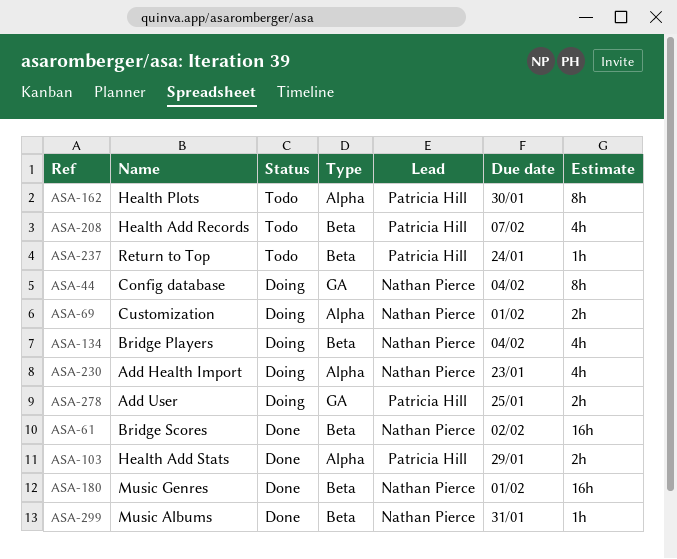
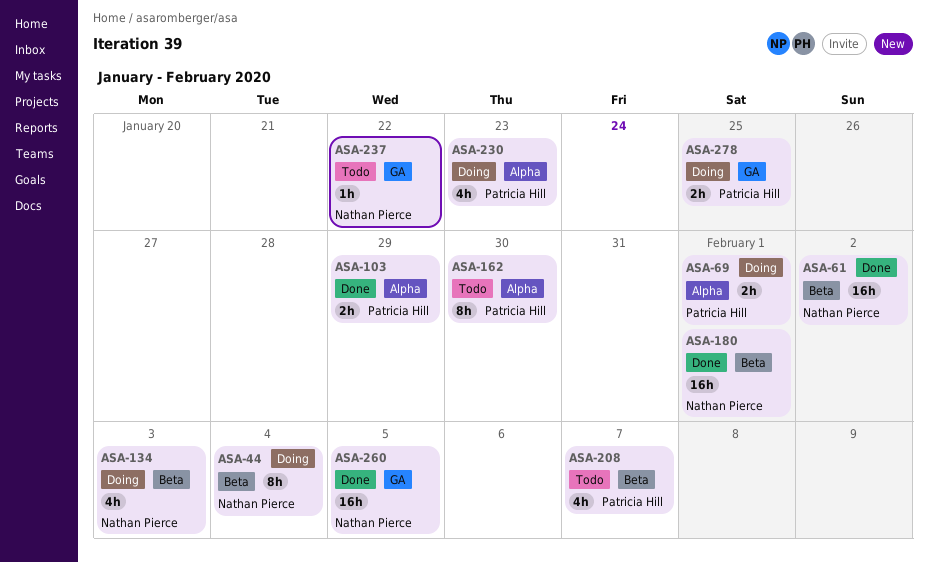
ASA-44, label: GA -> Beta
ASA-69, owner: Nathan Pierce -> Patricia Hill
ASA-134, due: Feb 4 -> Feb 3
ASA-230, owner: Nathan Pierce -> Patricia Hill
ASA-237, owner: Patricia Hill -> Nathan Pierce
ASA-237, label: Beta -> GA
ASA-237, due: Jan 24 -> Jan 22
ASA-260: none -> present
ASA-299: present -> none

